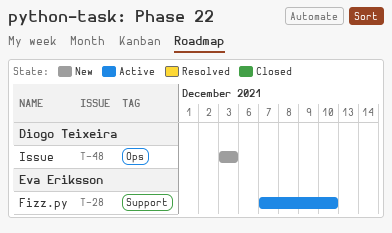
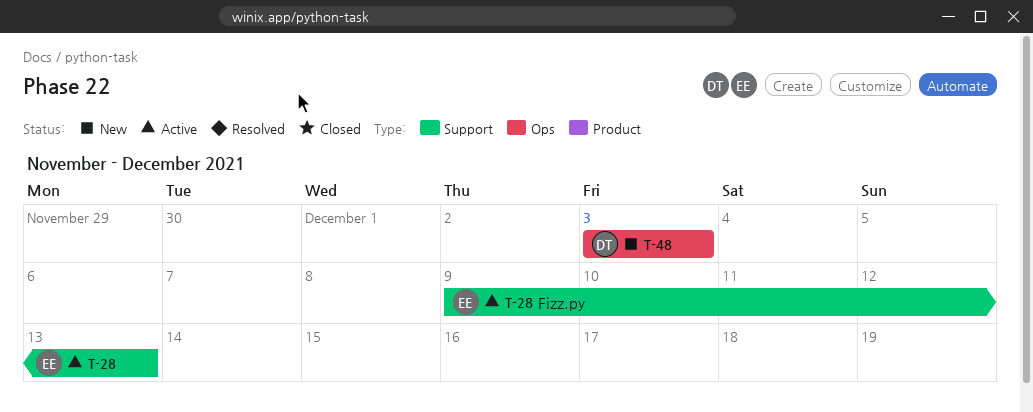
T-28, start: Dec 7 -> Dec 9
T-28, due: Dec 10 -> Dec 13

